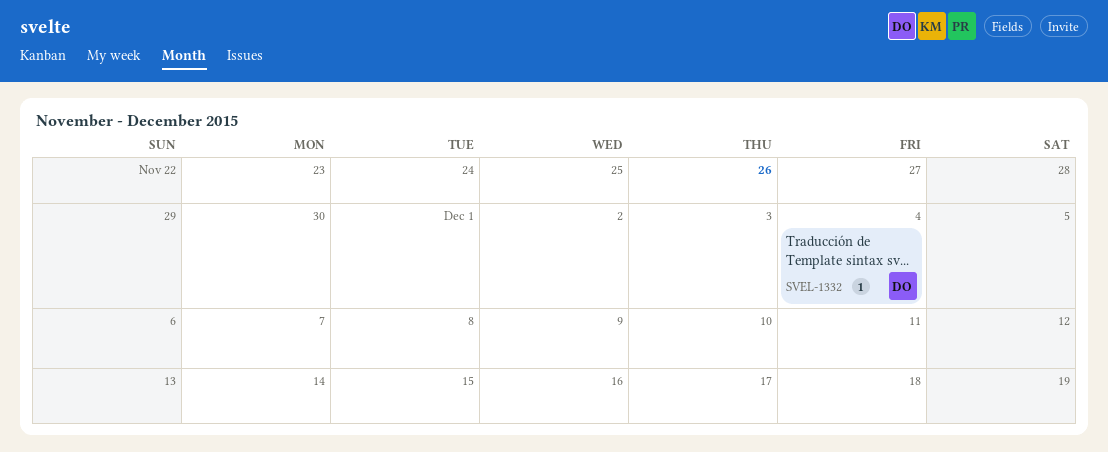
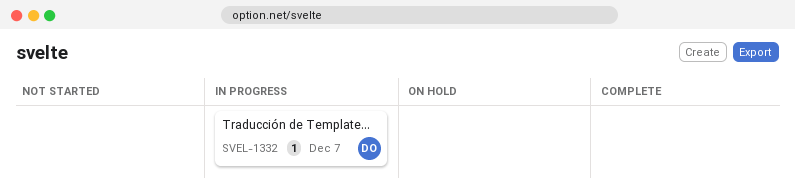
SVEL-1332, due: Dec 4 -> Dec 7

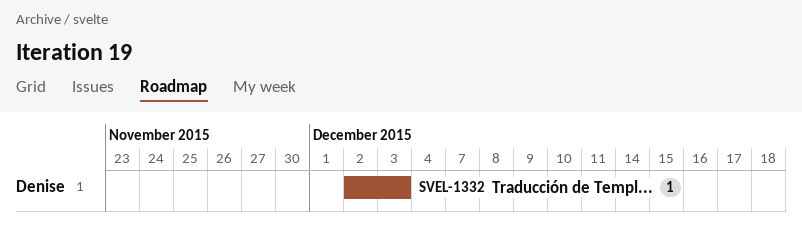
SVEL-1332, due: Dec 7 -> Dec 3

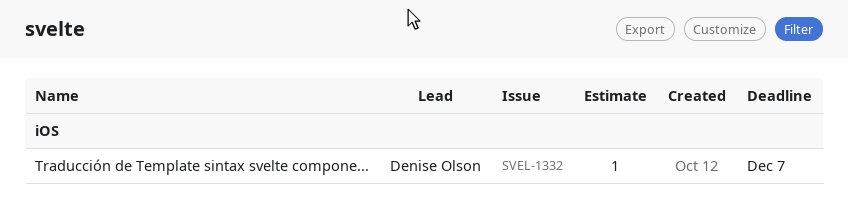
SVEL-1332, due: Dec 3 -> Dec 7

